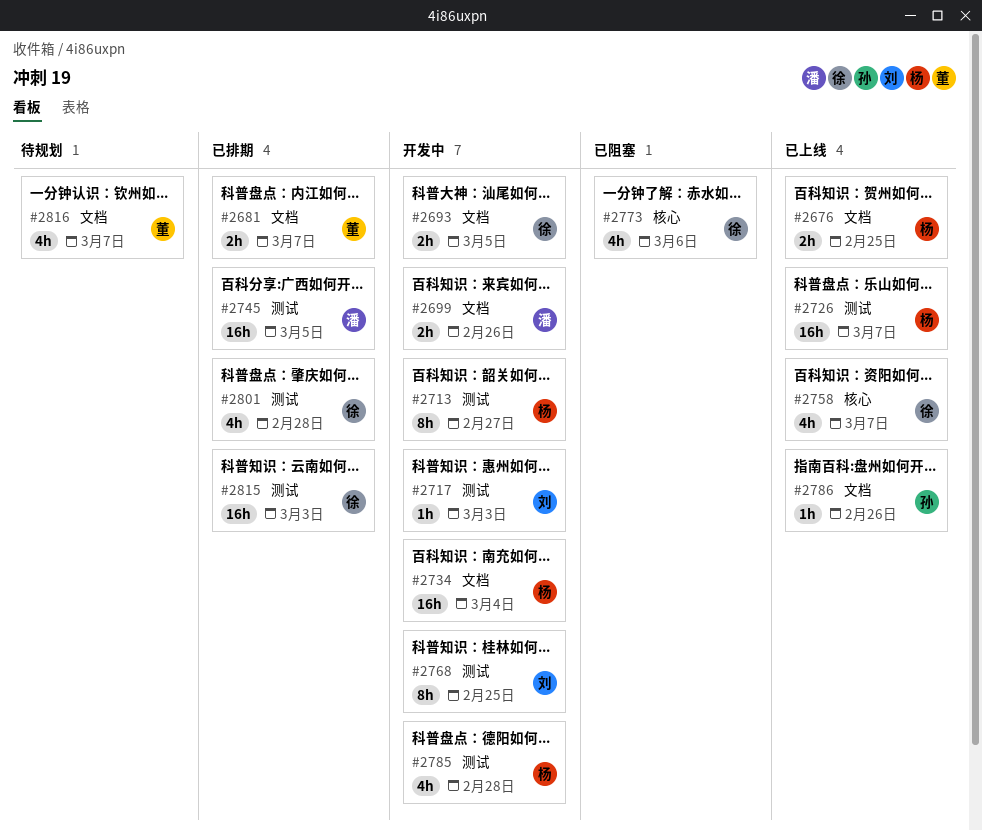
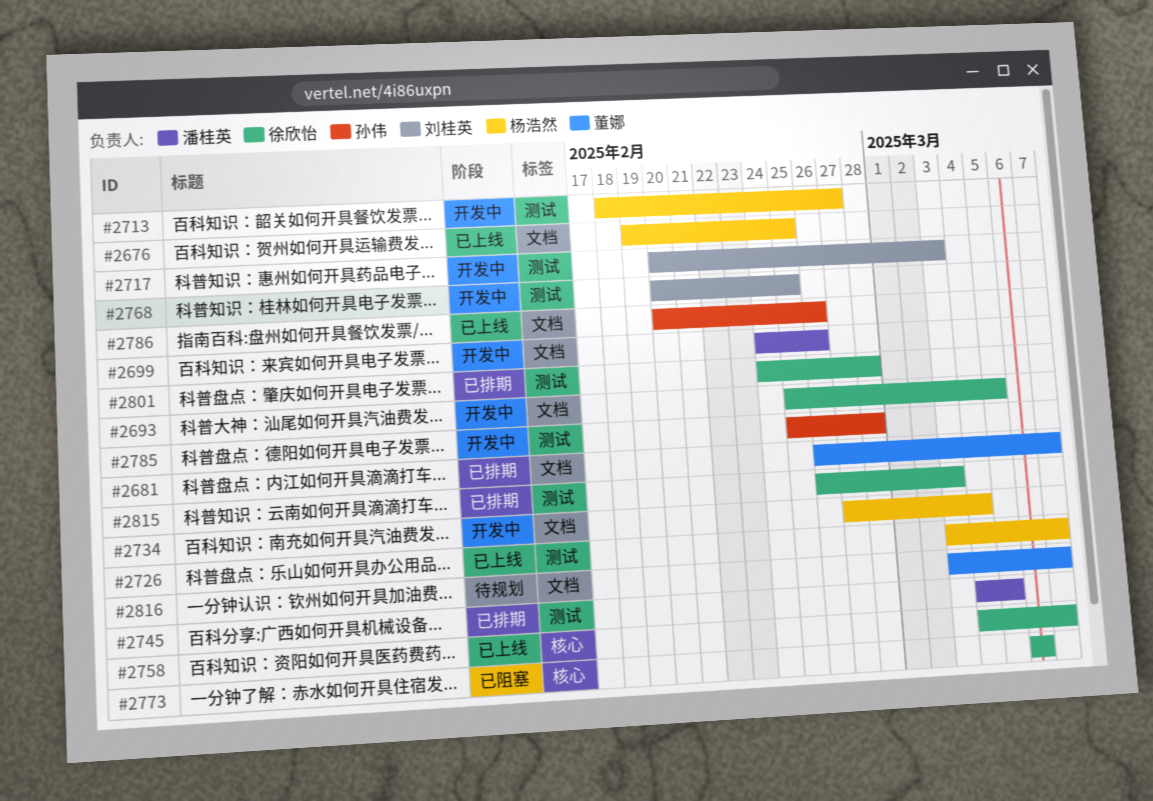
#2785, owner: 杨浩然 -> 孙伟

